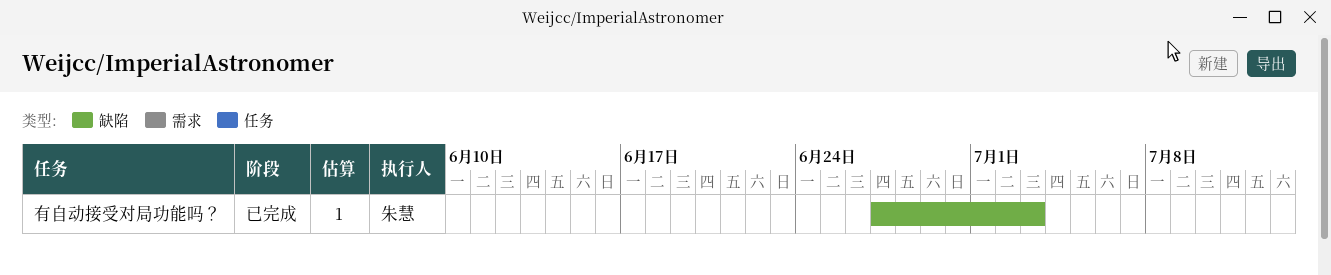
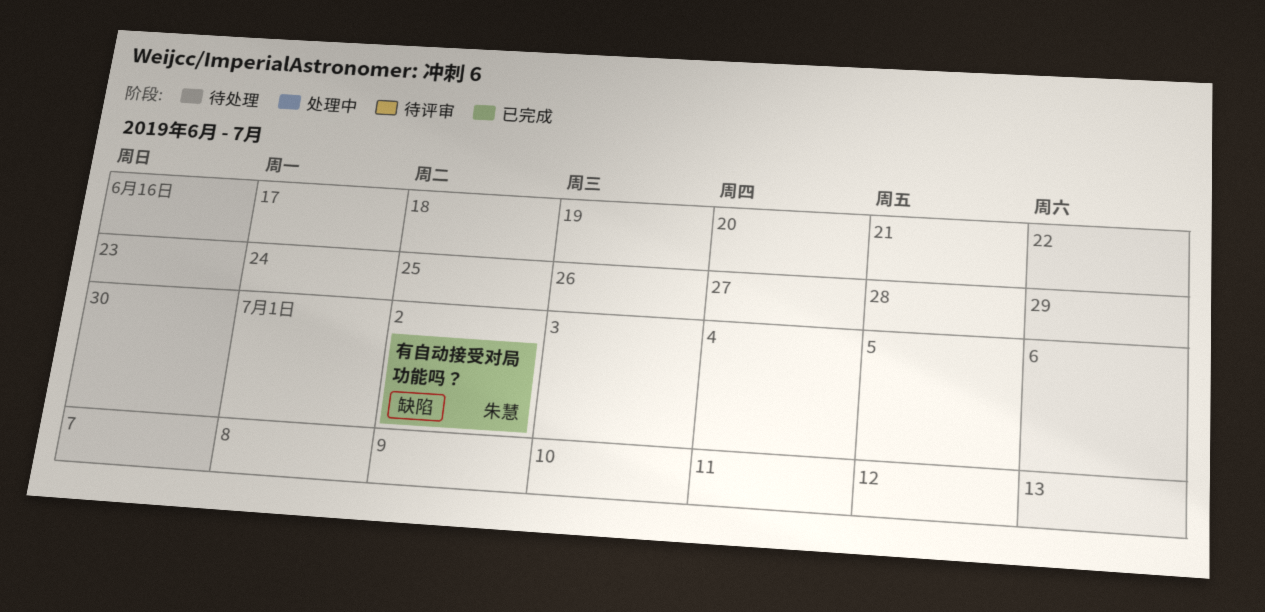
有自动接受对局功能吗？, due: Jul 3 -> Jul 2

